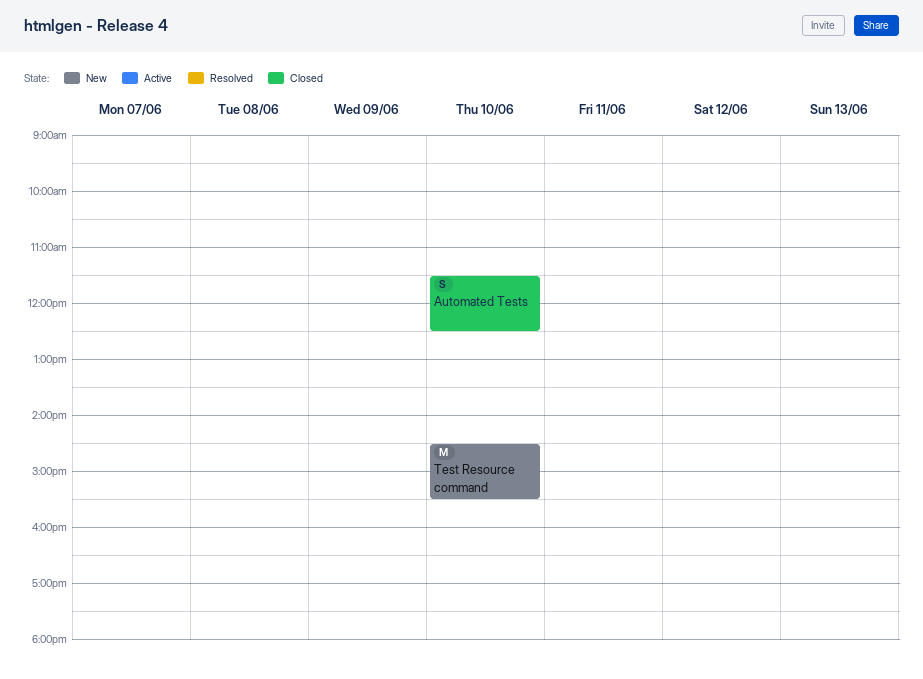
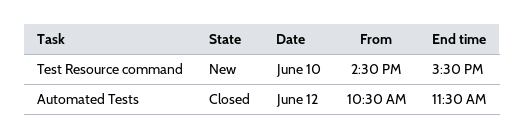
Automated Tests, day: Jun 10 -> Jun 12
Automated Tests, begins: 11:30 -> 10:30
Automated Tests, ends: 12:30 -> 11:30

